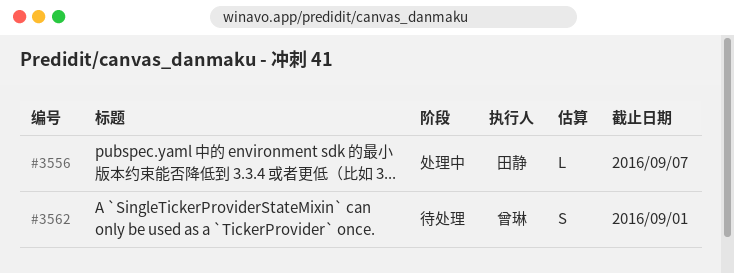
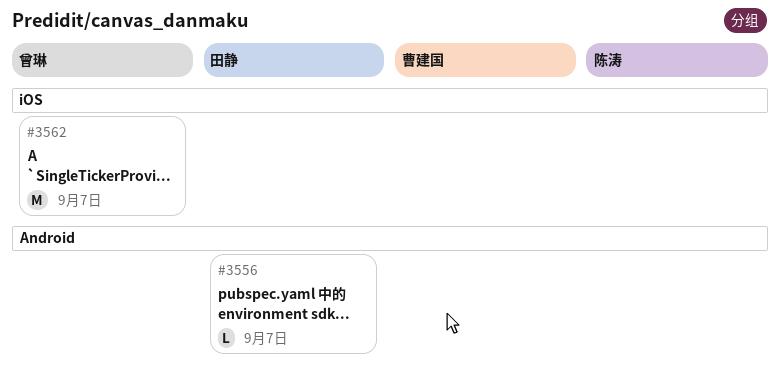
#3562, estimate: S -> M
#3562, due: Sep 1 -> Sep 7

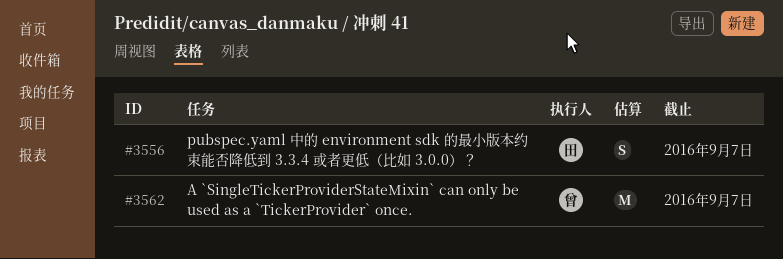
#3556, estimate: L -> S

